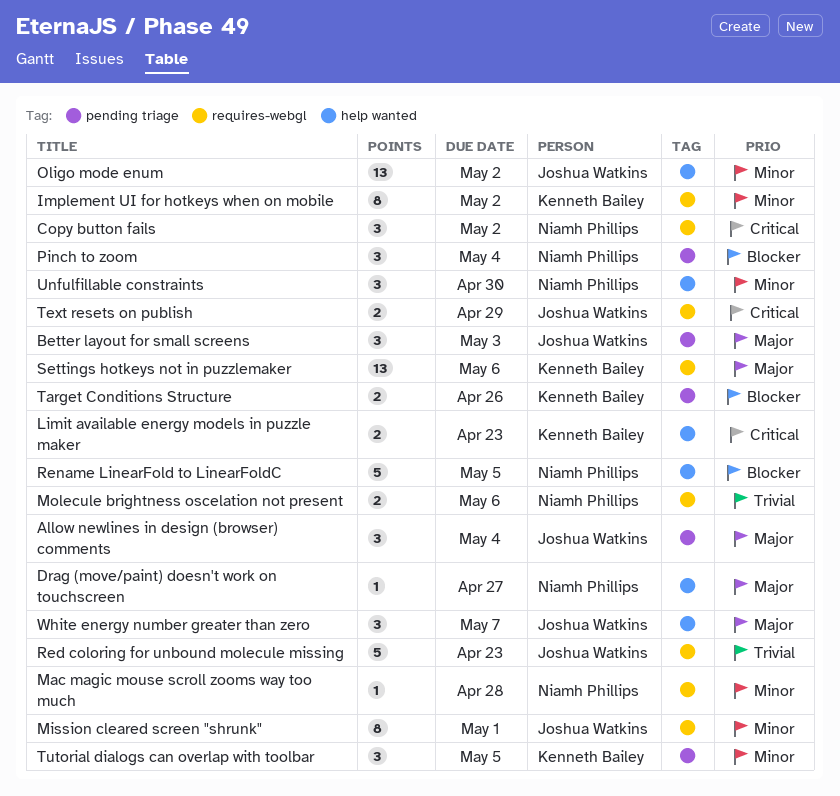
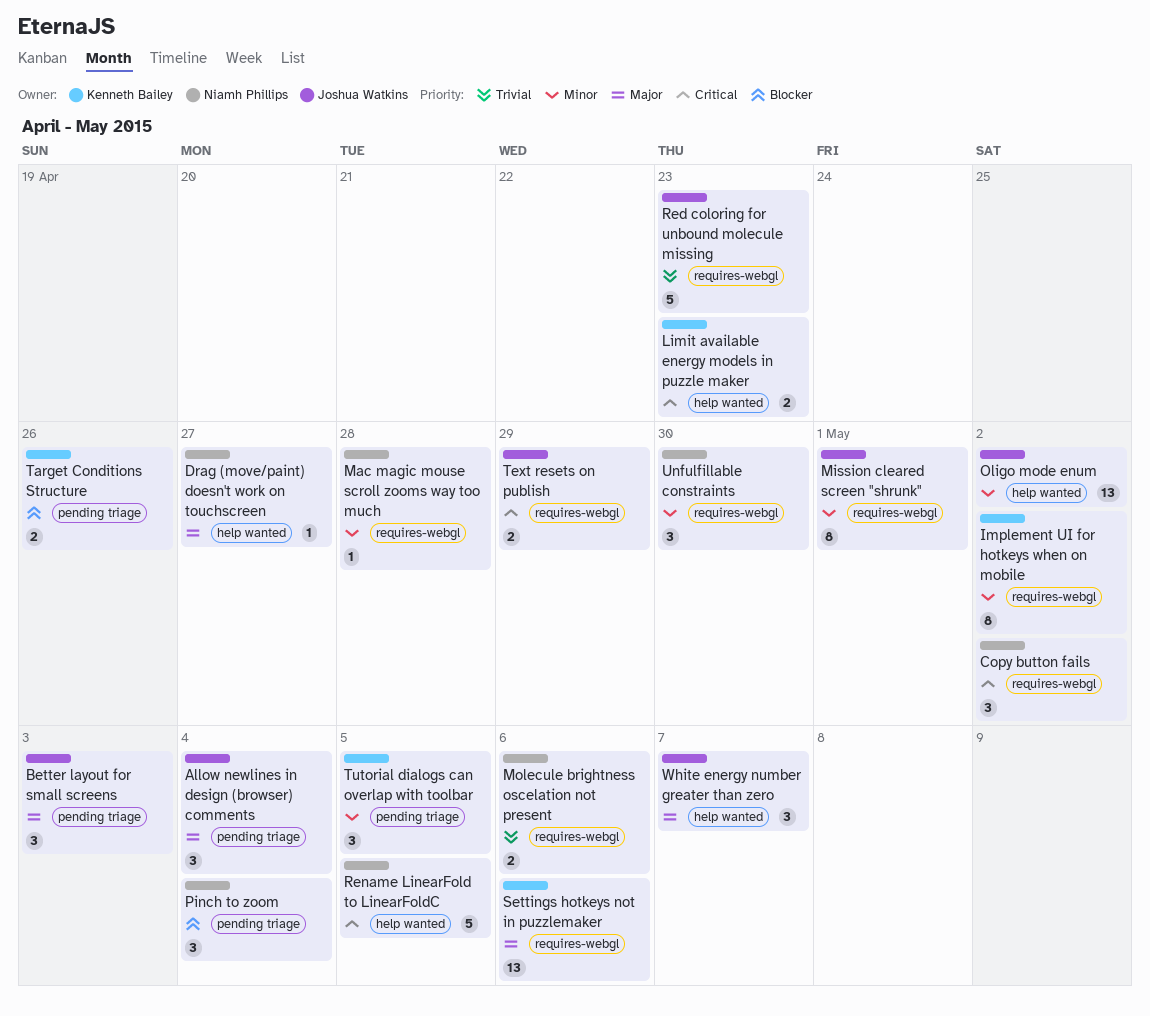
Rename LinearFold to LinearFoldC, priority: Blocker -> Critical
Unfulfillable constraints, label: help wanted -> requires-webgl

